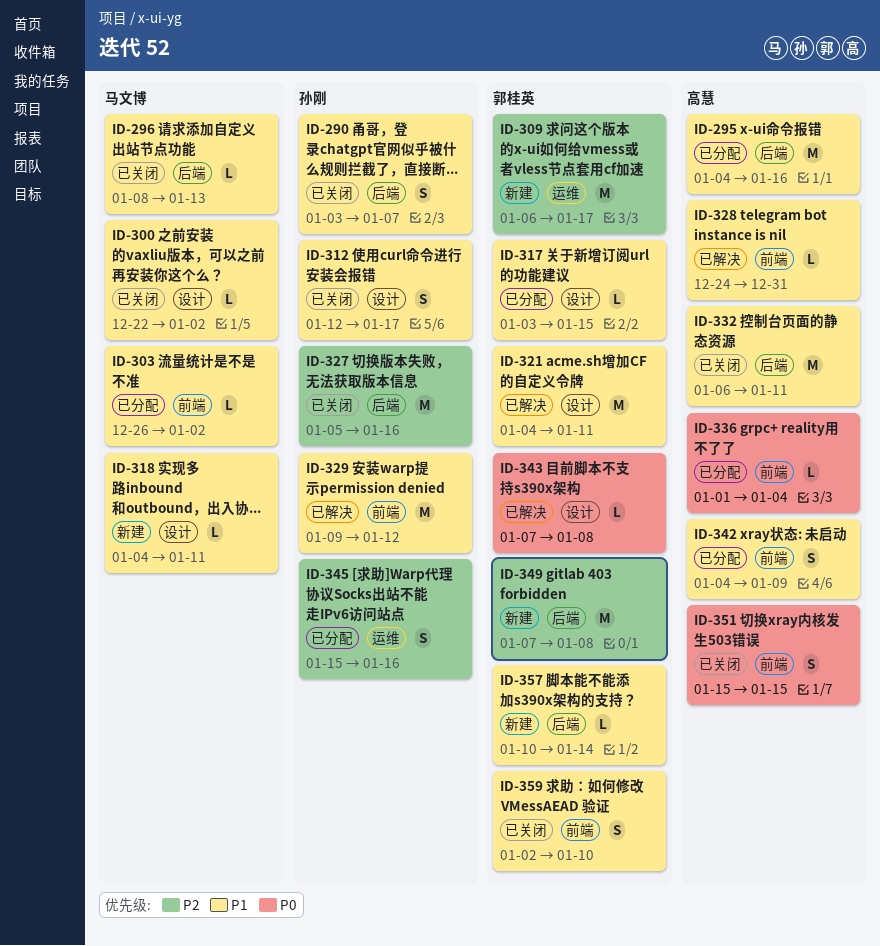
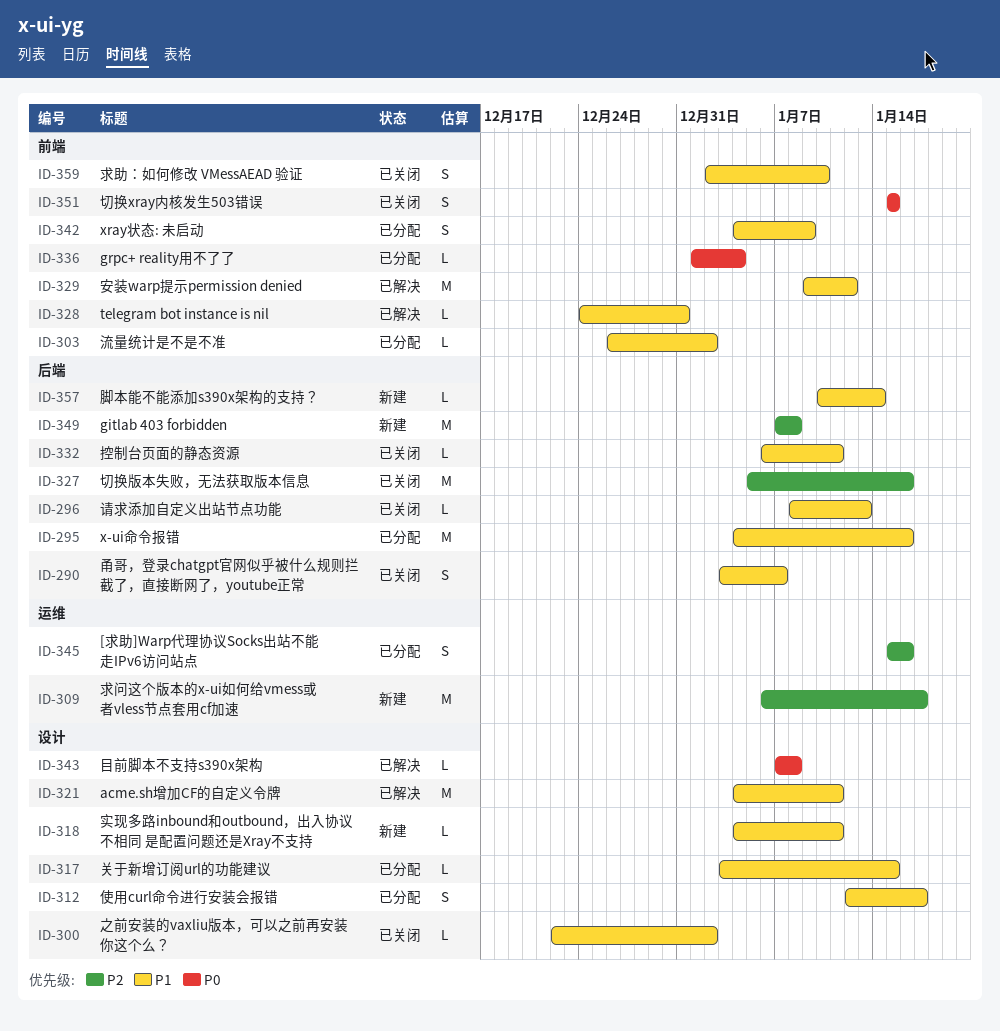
ID-312, status: 已关闭 -> 已分配
ID-332, estimate: M -> L

